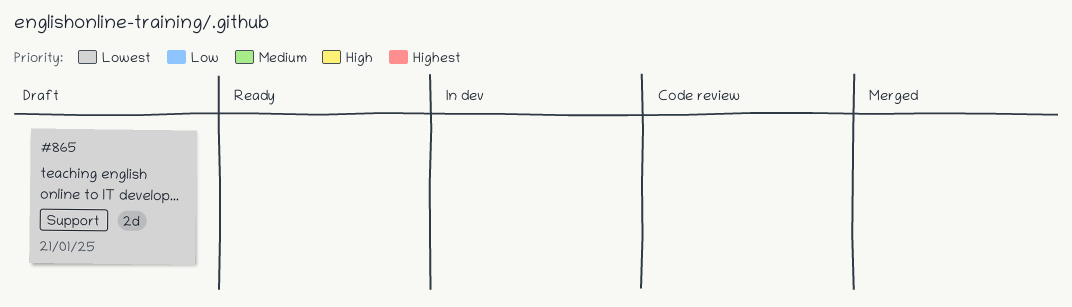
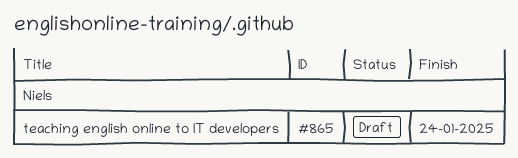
#865, due: Jan 21 -> Jan 24

